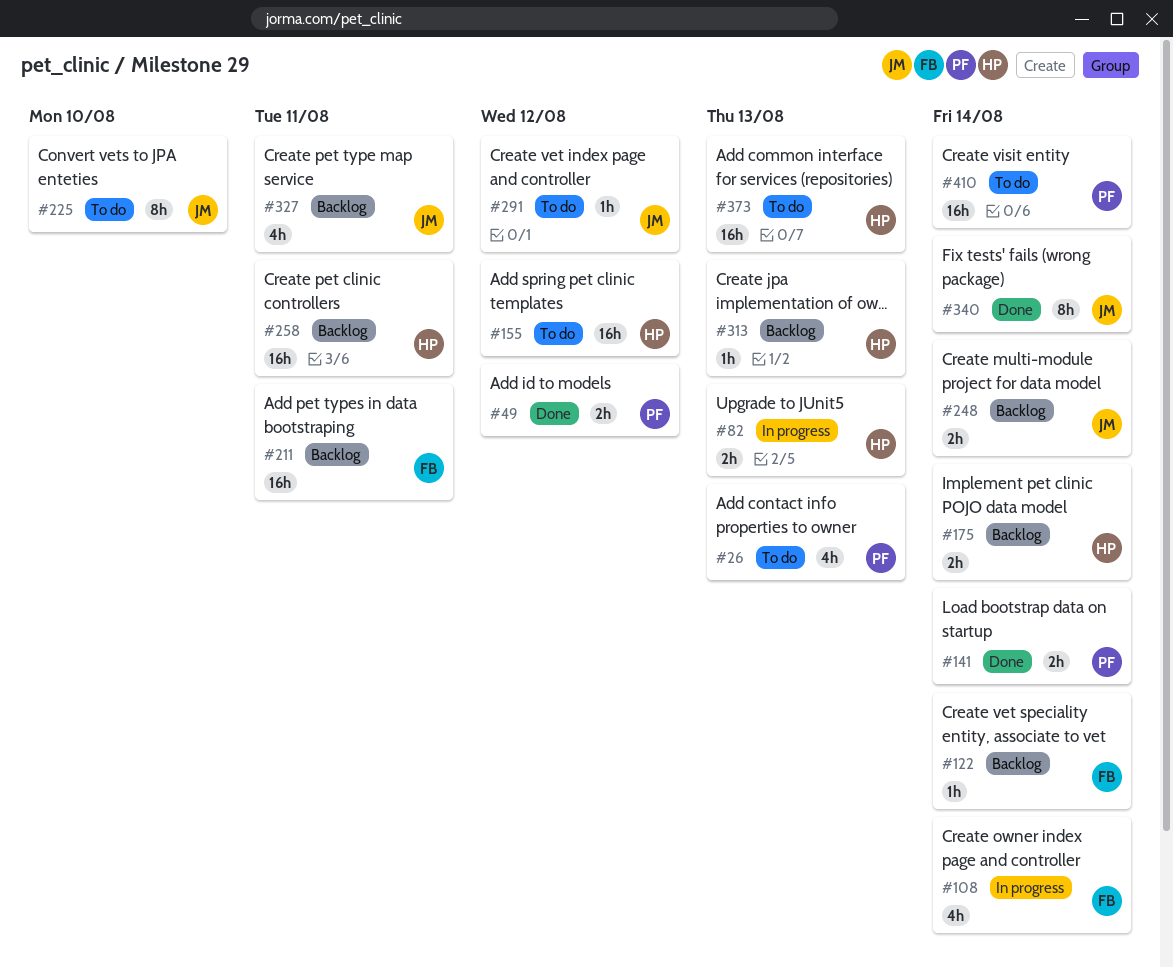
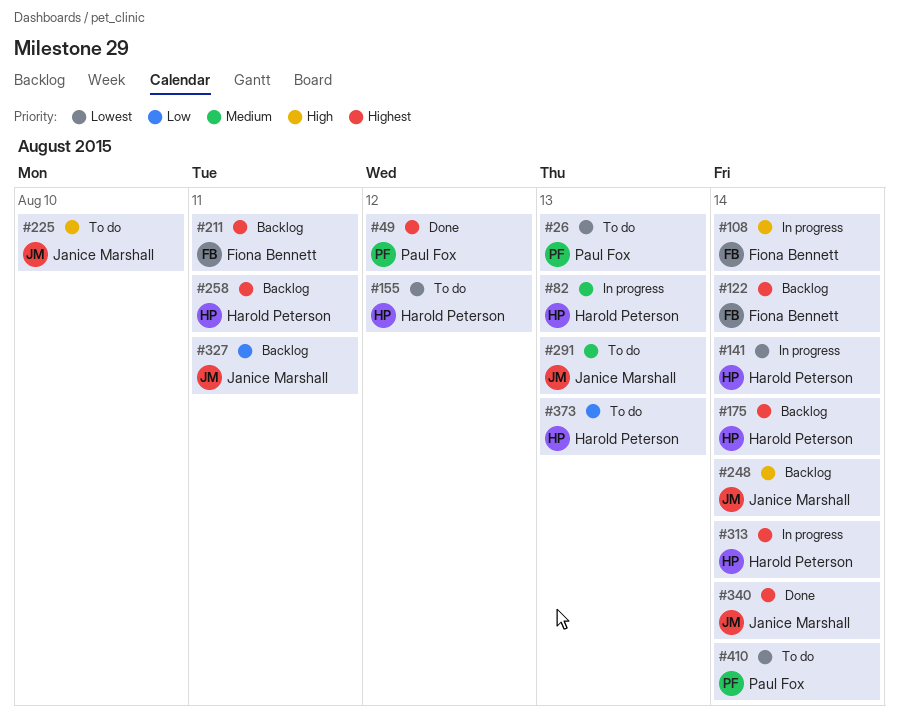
#141, status: Done -> In progress
#141, owner: Paul Fox -> Harold Peterson
#291, due: Aug 12 -> Aug 13
#313, status: Backlog -> In progress
#313, due: Aug 13 -> Aug 14

